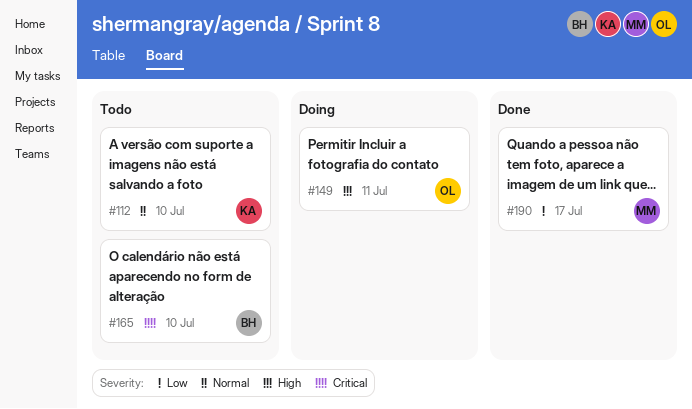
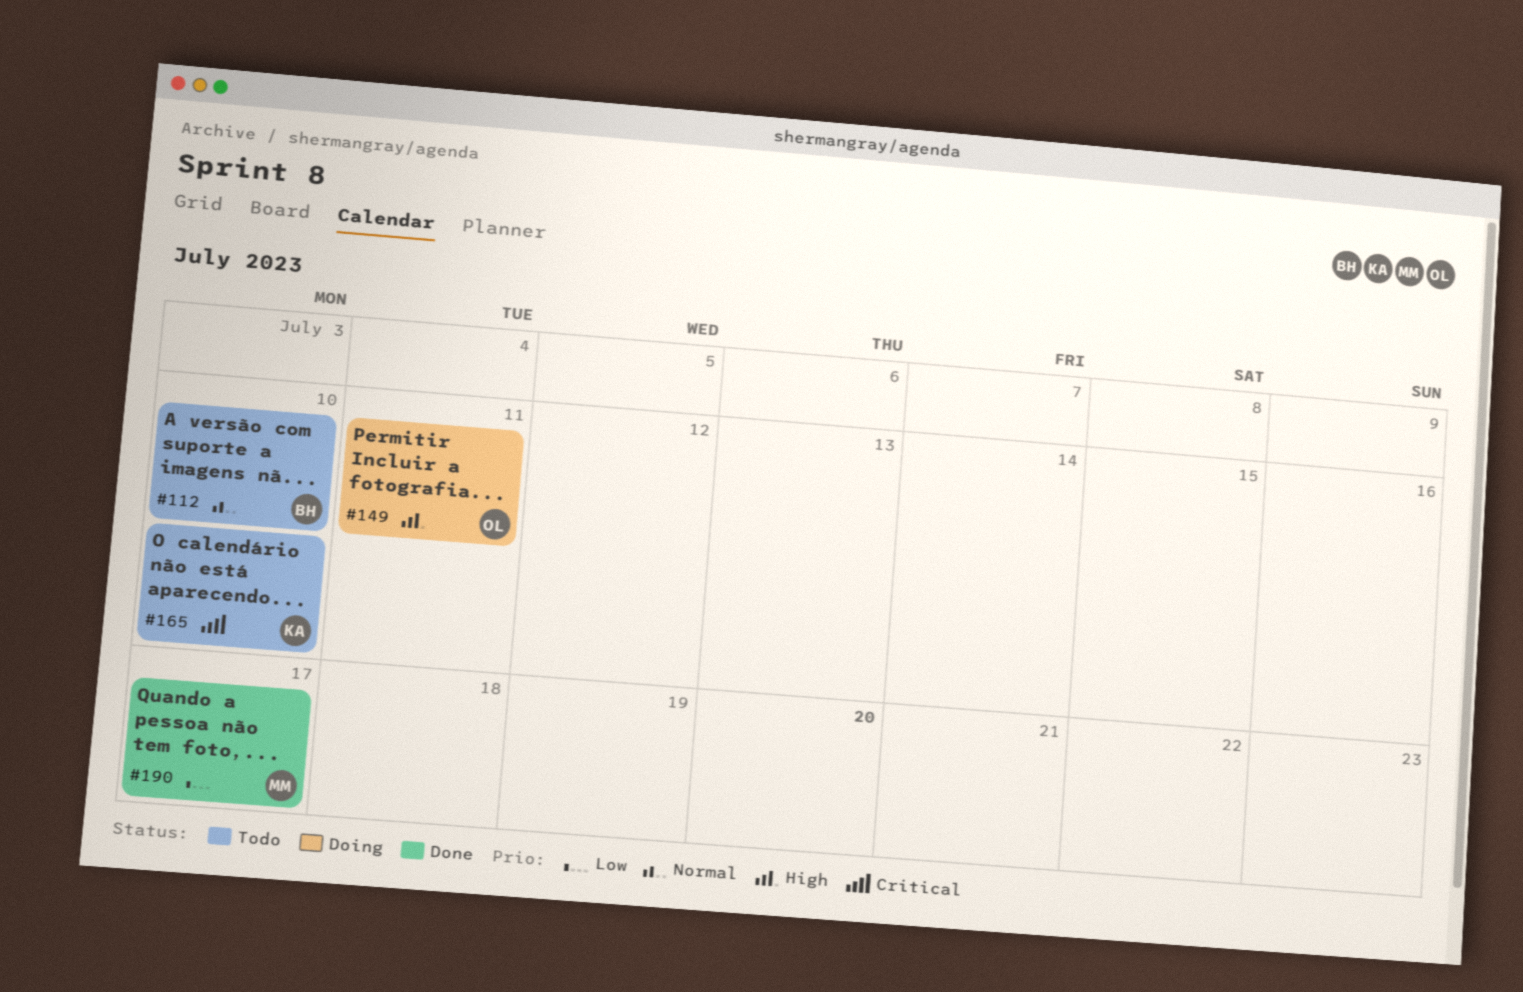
#112, owner: KA -> BH
#165, owner: BH -> KA

